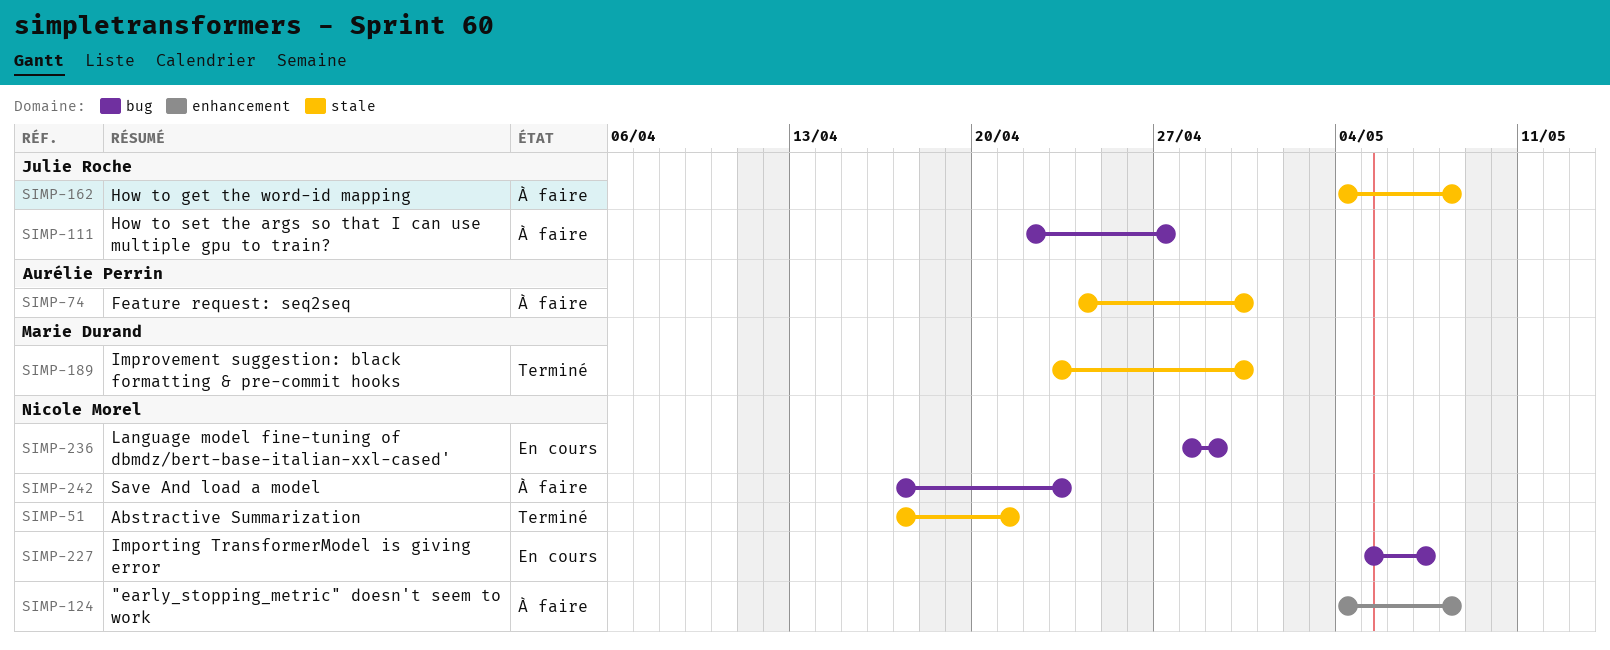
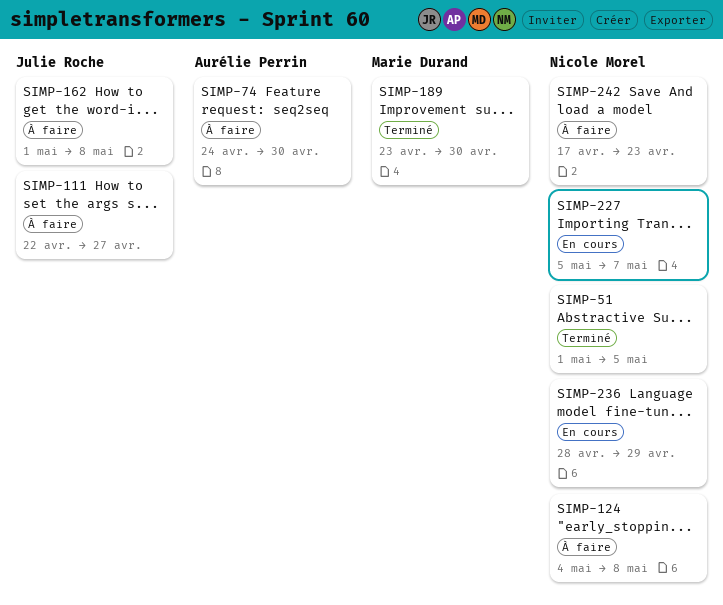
SIMP-51, start: Apr 17 -> May 1
SIMP-51, due: Apr 21 -> May 5
SIMP-162, start: May 4 -> May 1

